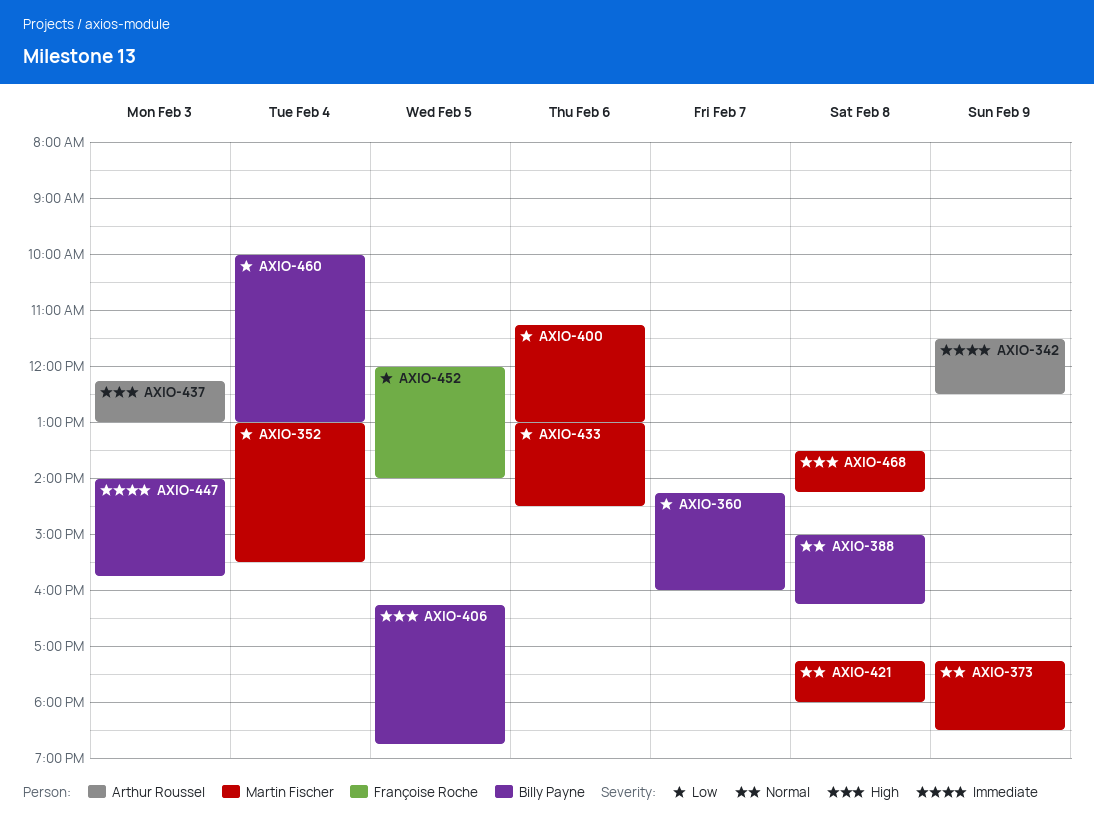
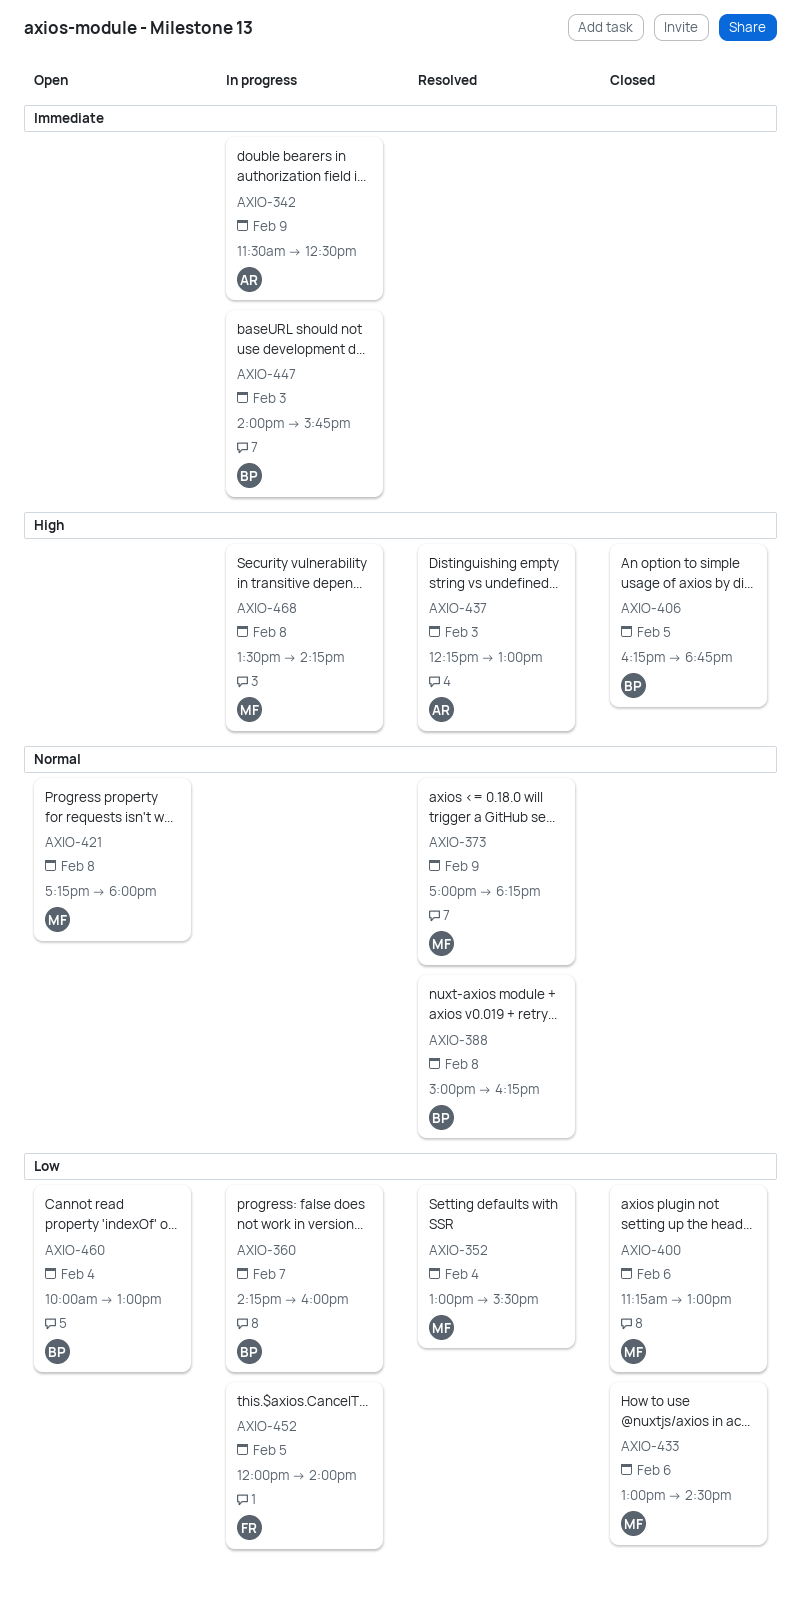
AXIO-373, begins: 17:15 -> 17:00
AXIO-373, ends: 18:30 -> 18:15

